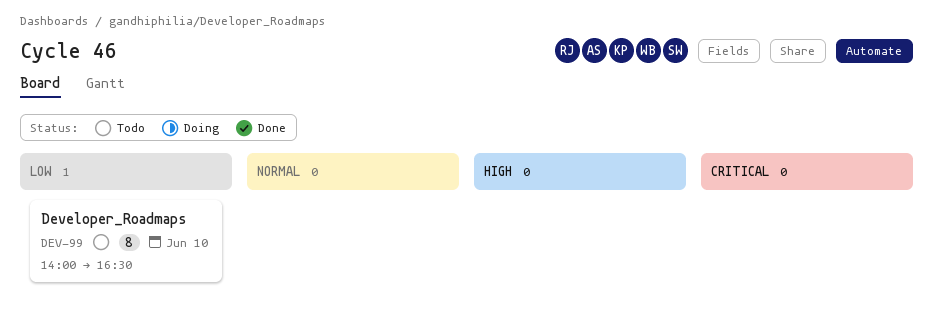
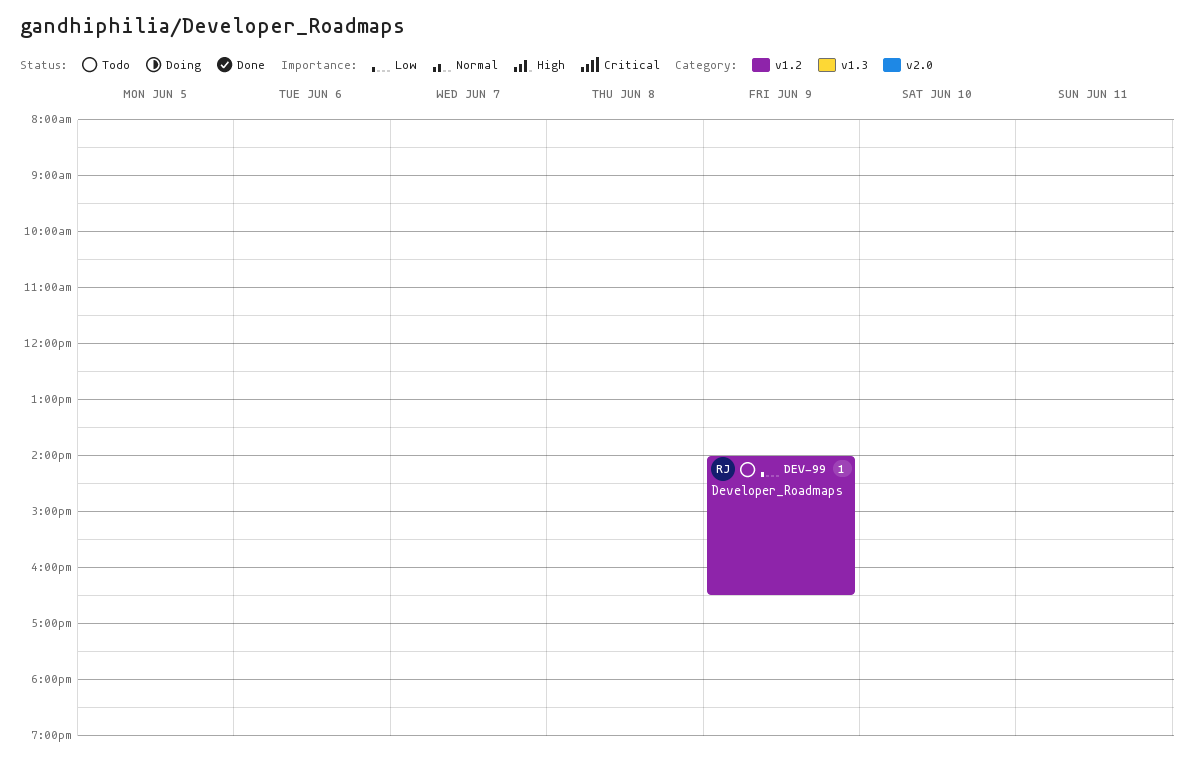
DEV-99, estimate: 8 -> 1
DEV-99, day: Jun 10 -> Jun 9

